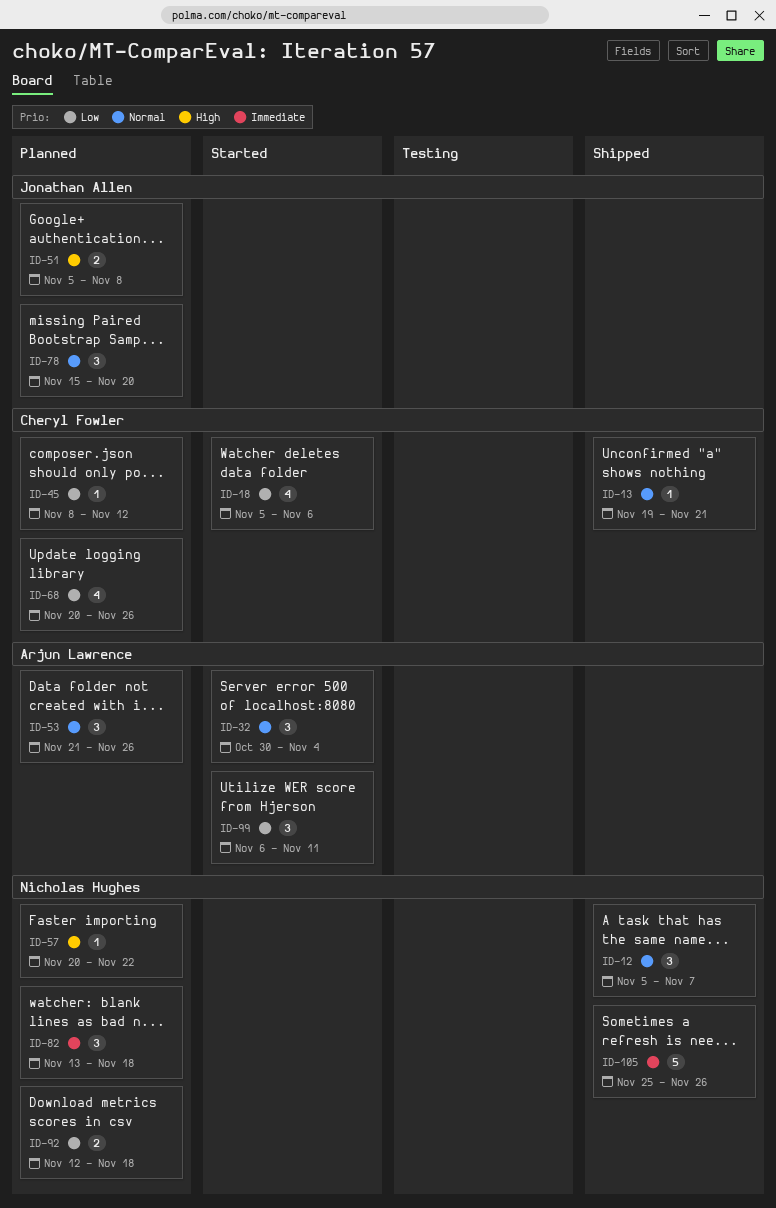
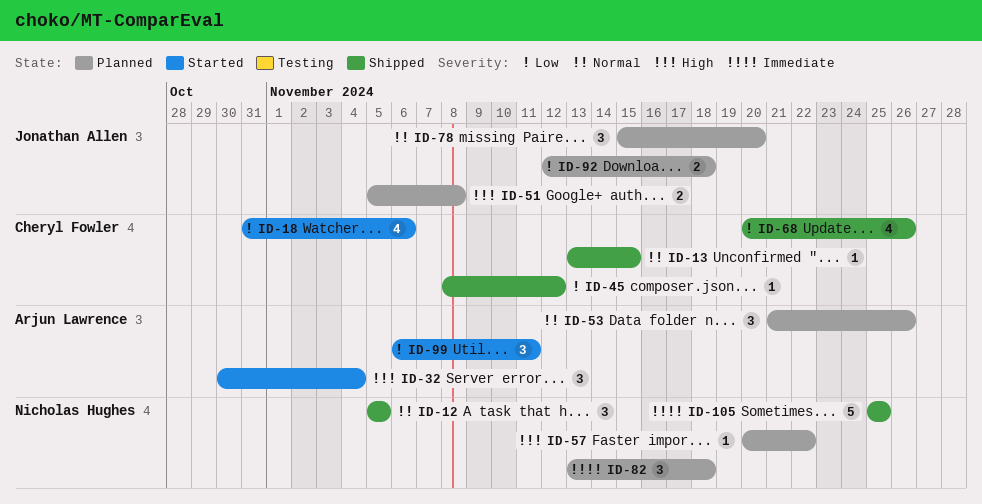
ID-12, due: Nov 7 -> Nov 5
ID-13, start: Nov 19 -> Nov 13
ID-13, due: Nov 21 -> Nov 15
ID-18, start: Nov 5 -> Oct 31
ID-32, priority: Normal -> High
ID-45, status: Planned -> Shipped
ID-68, status: Planned -> Shipped
ID-92, owner: Nicholas Hughes -> Jonathan Allen
ID-105, due: Nov 26 -> Nov 25

